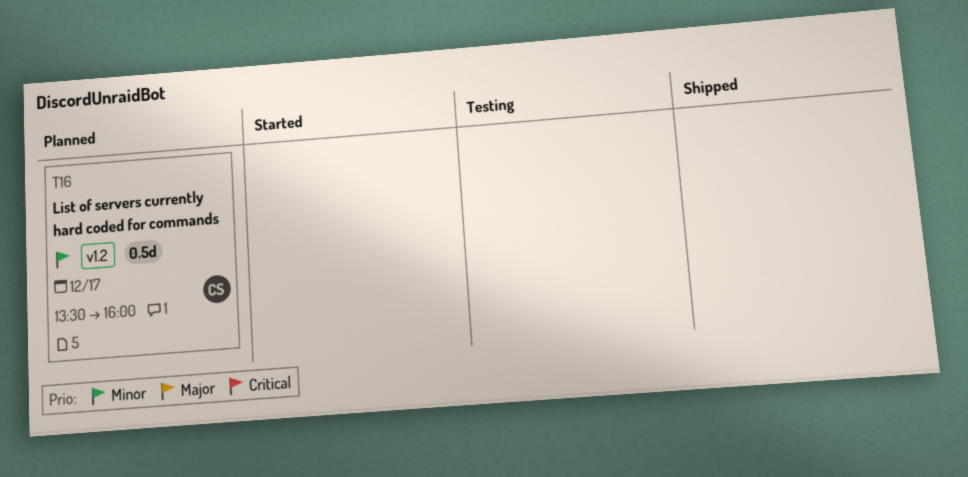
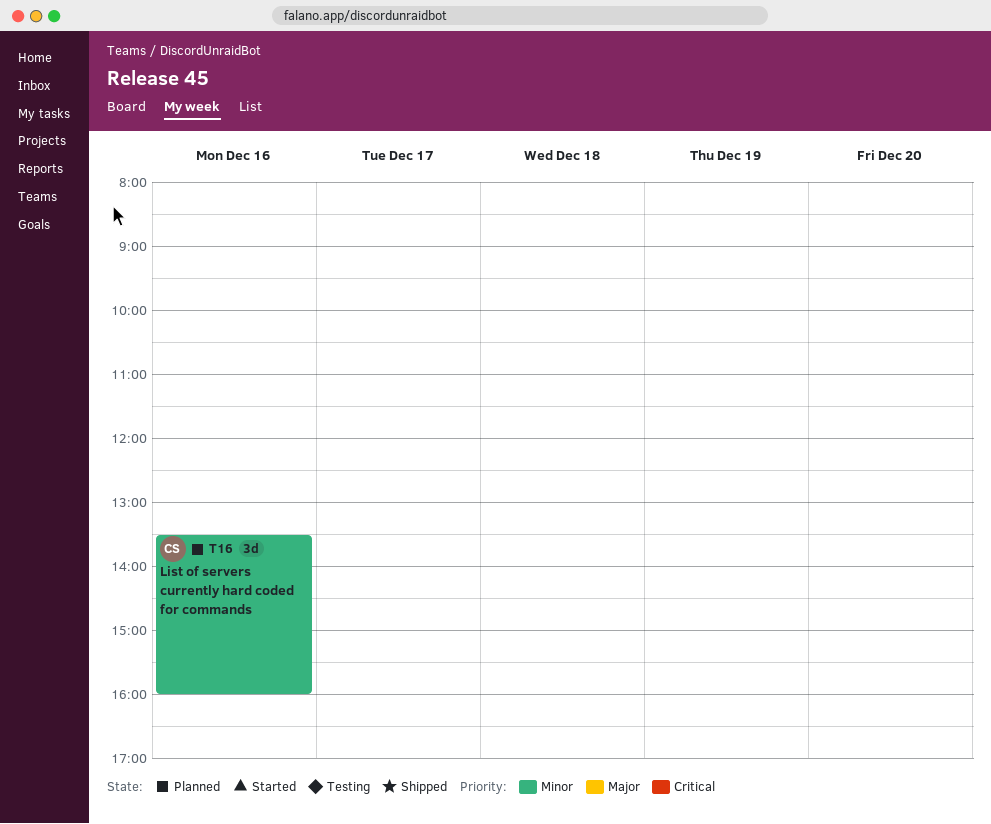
T16, estimate: 0.5d -> 3d
T16, day: Dec 17 -> Dec 16

